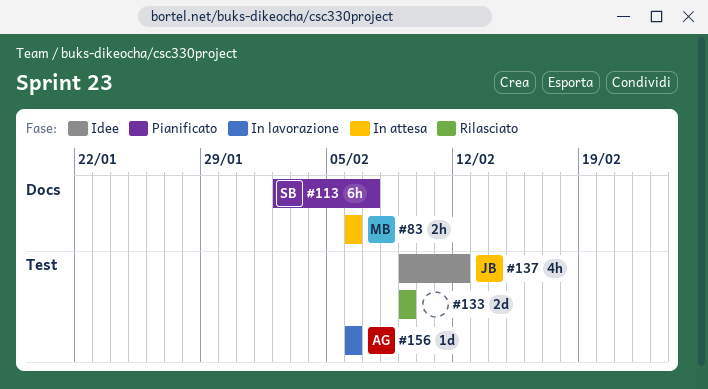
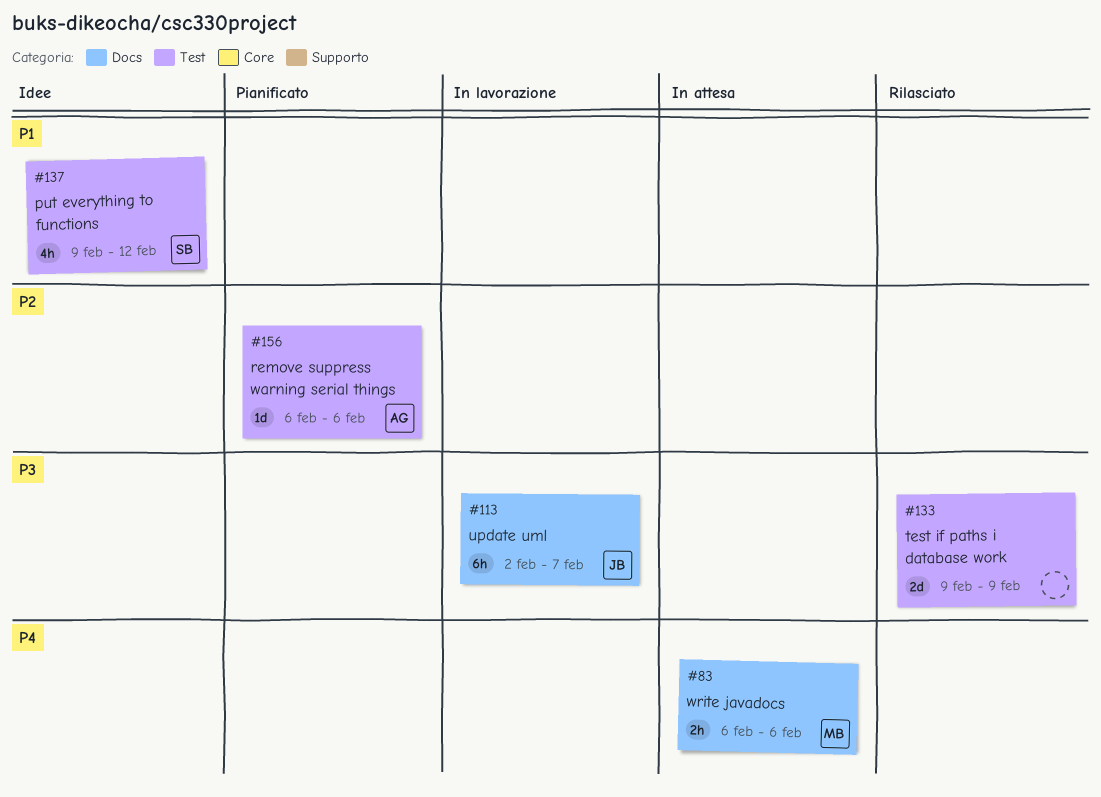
#113, status: Pianificato -> In lavorazione
#113, owner: SB -> JB
#137, owner: JB -> SB
#156, status: In lavorazione -> Pianificato

